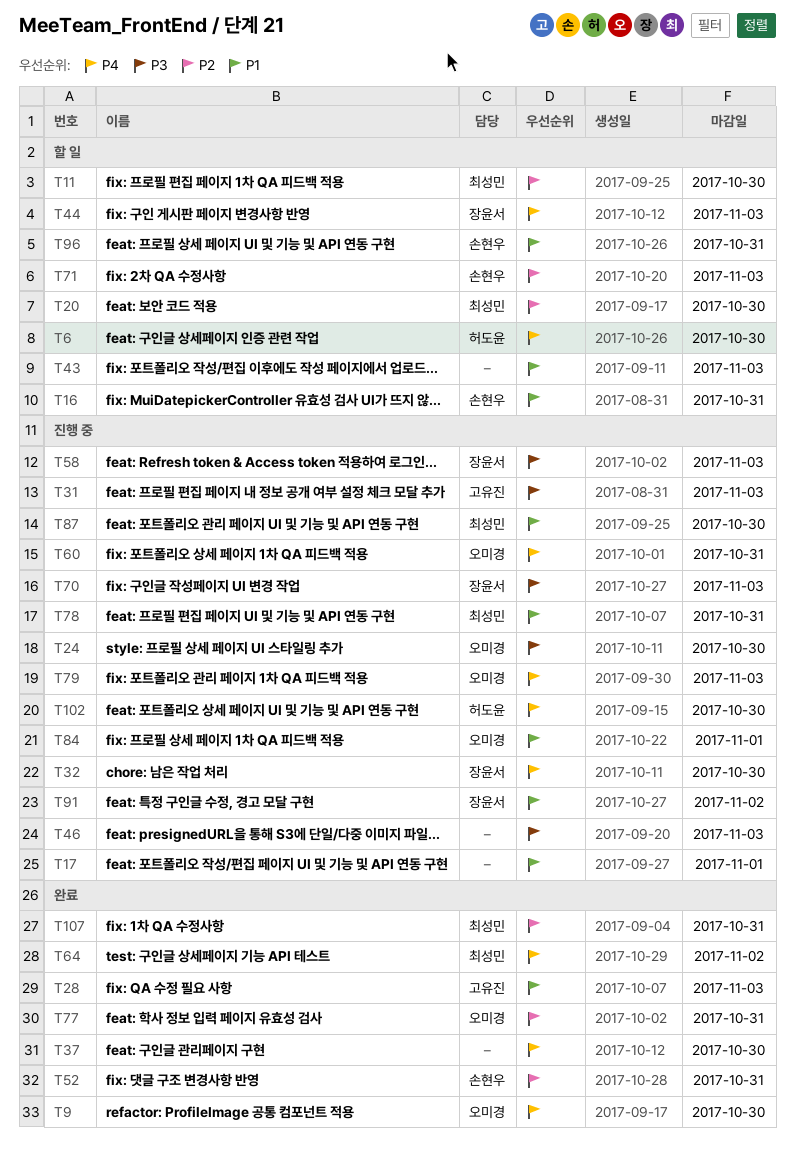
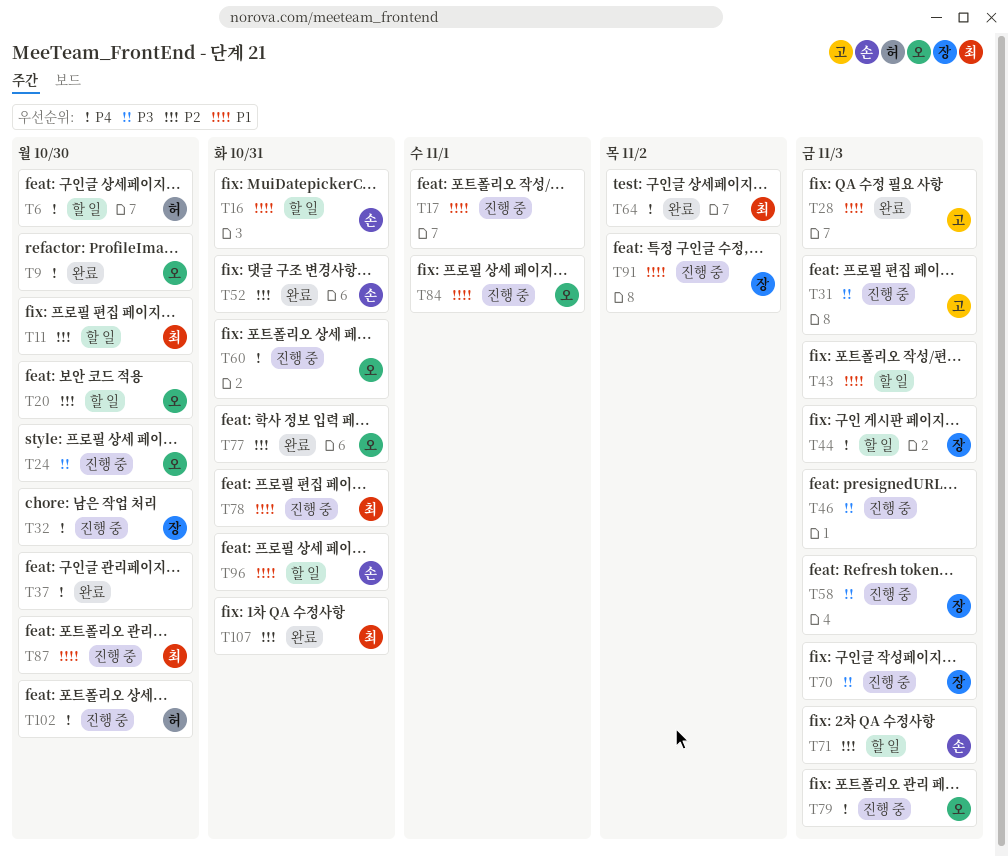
T20, owner: 최성민 -> 오미경

